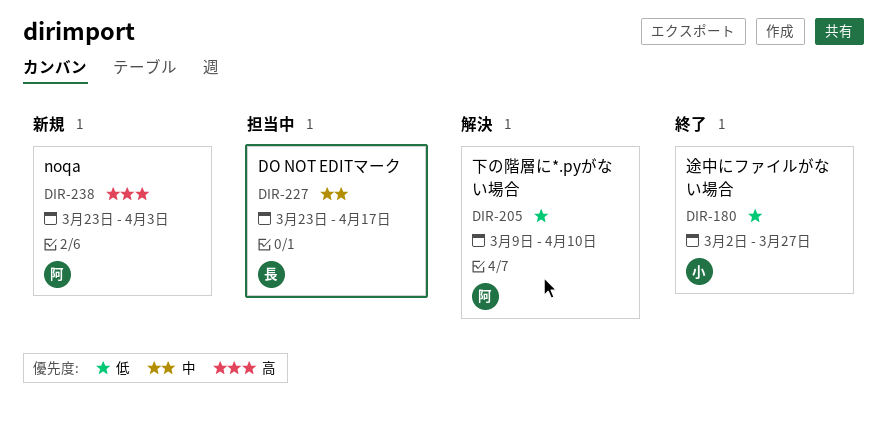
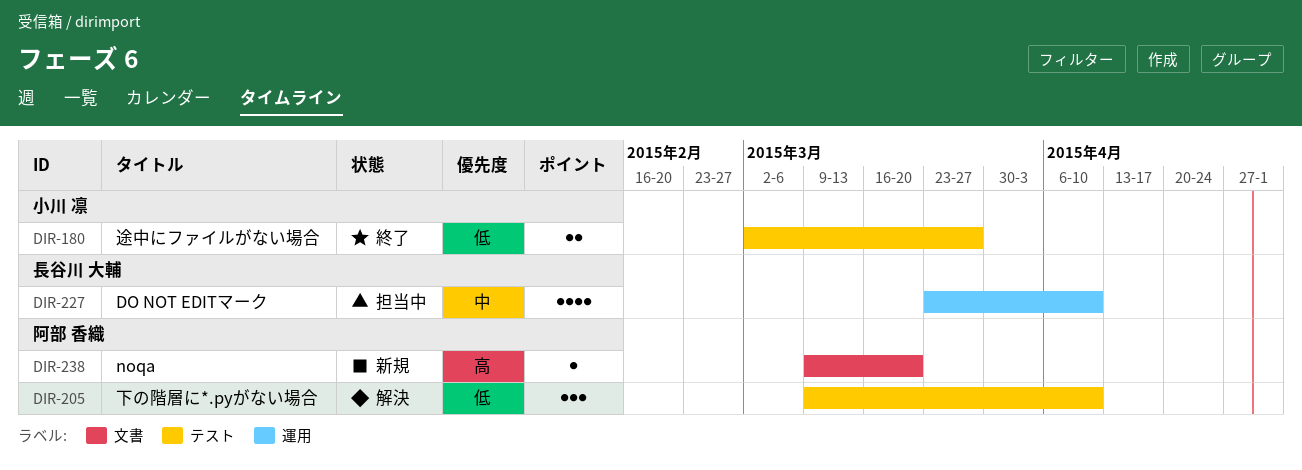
DIR-227, due: Apr 17 -> Apr 10
DIR-238, start: Mar 23 -> Mar 9
DIR-238, due: Apr 3 -> Mar 20

